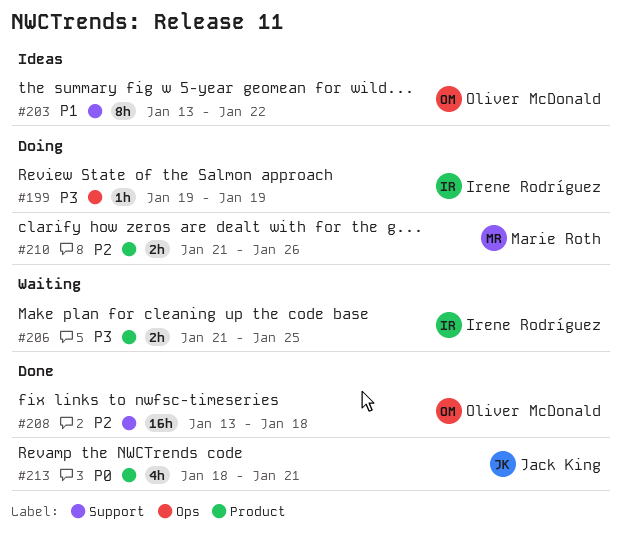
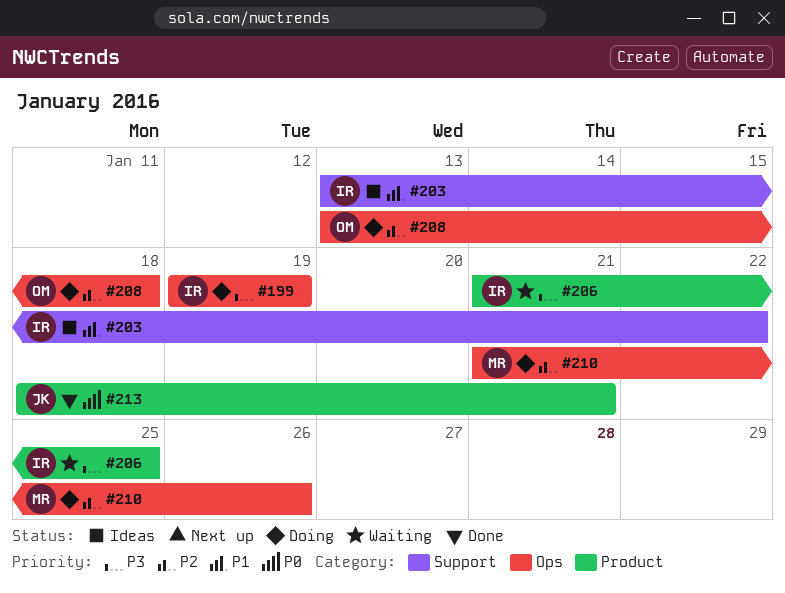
#203, owner: Oliver McDonald -> Irene Rodríguez
#208, status: Done -> Doing
#208, label: Support -> Ops
#210, label: Product -> Ops

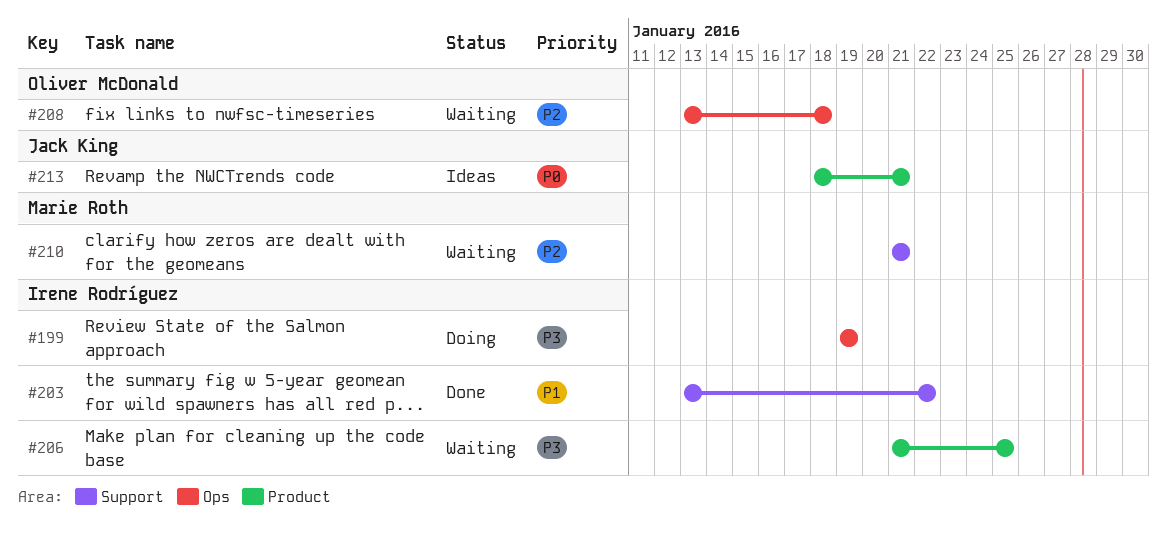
#203, status: Ideas -> Done
#208, status: Doing -> Waiting
#210, status: Doing -> Waiting
#210, label: Ops -> Support
#210, due: Jan 26 -> Jan 21
#213, status: Done -> Ideas

